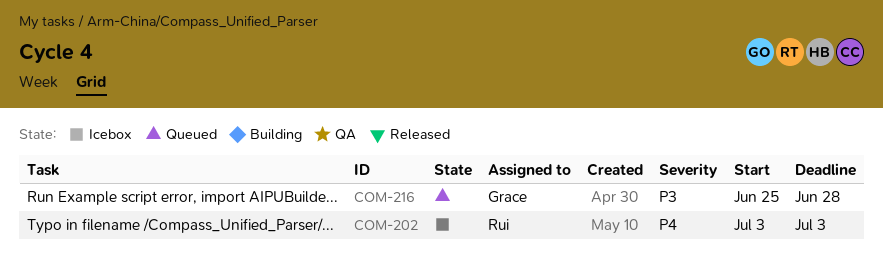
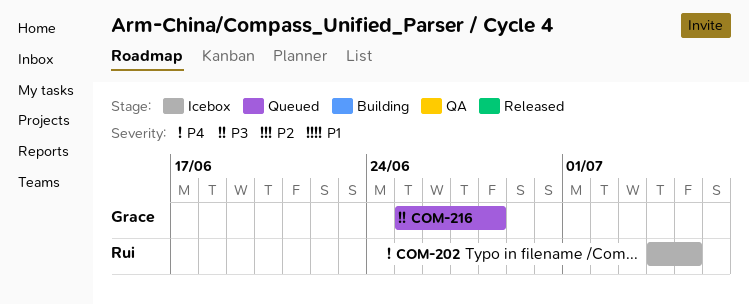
COM-202, start: Jul 3 -> Jul 4
COM-202, due: Jul 3 -> Jul 5

